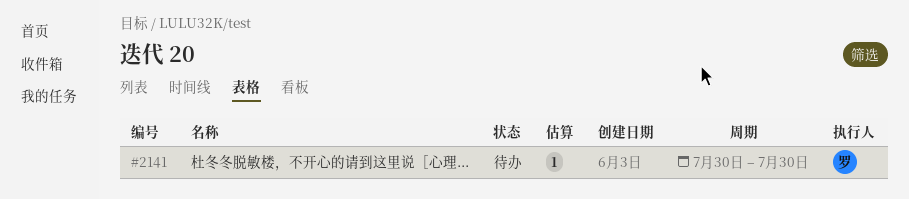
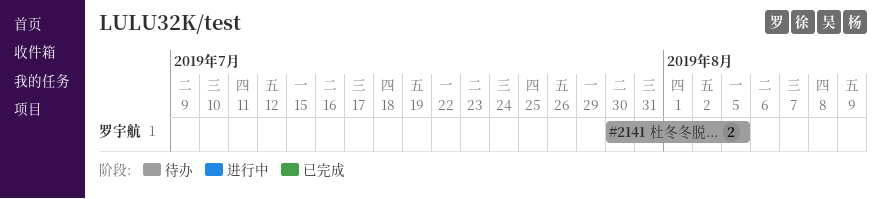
#2141, estimate: 1 -> 2
#2141, due: Jul 30 -> Aug 5

